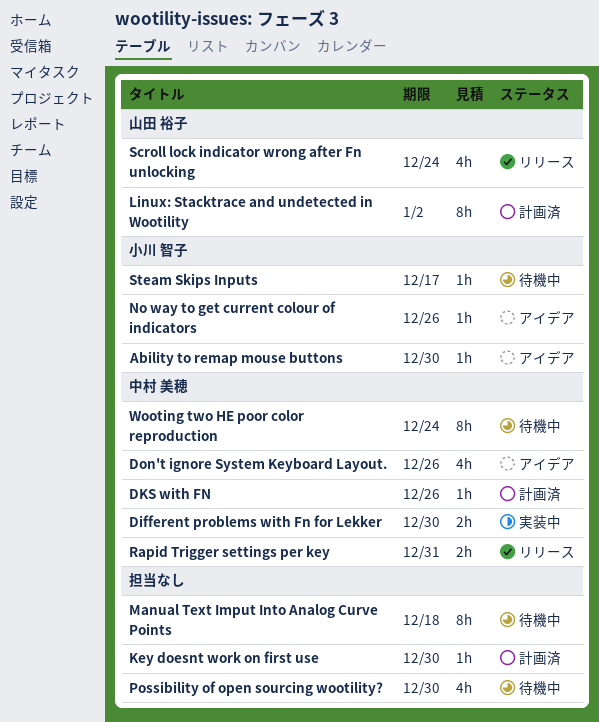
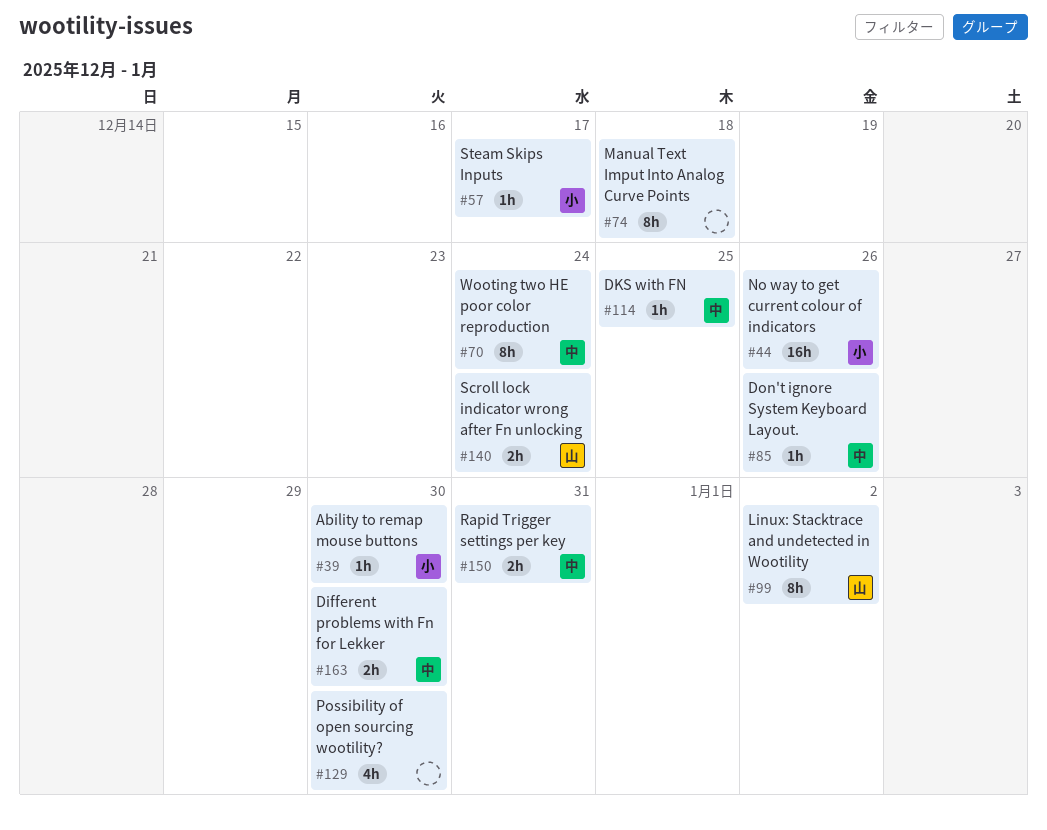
DKS with FN, due: Dec 26 -> Dec 25
Don't ignore System Keyboard Layout., estimate: 4h -> 1h
Key doesnt work on first use: present -> none
No way to get current colour of indicators, estimate: 1h -> 16h
Scroll lock indicator wrong after Fn unlocking, estimate: 4h -> 2h

